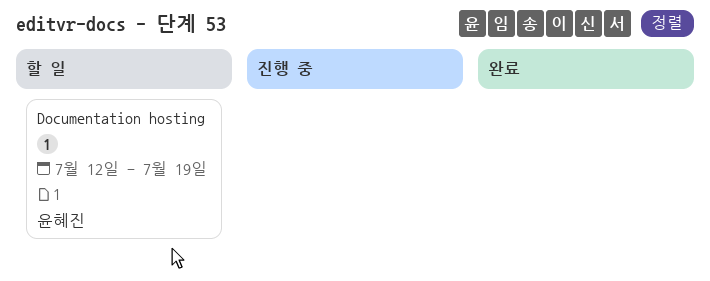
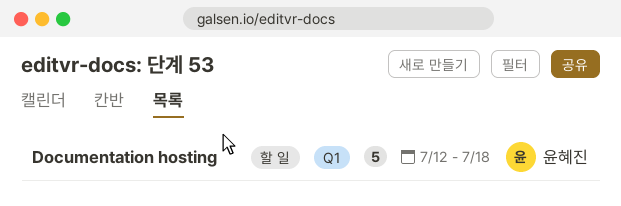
Documentation hosting, estimate: 1 -> 5
Documentation hosting, due: Jul 19 -> Jul 18

